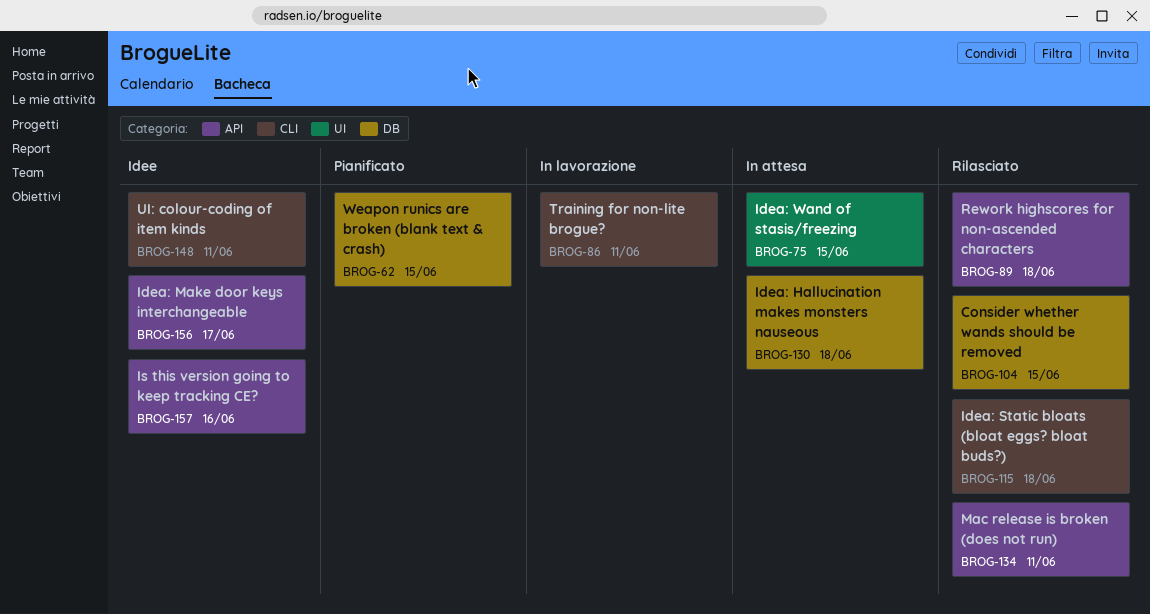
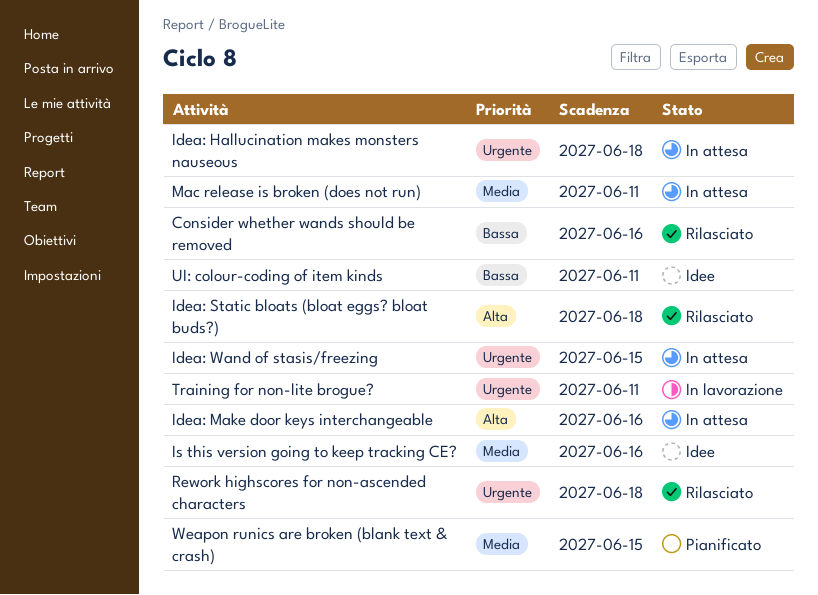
Consider whether wands should be removed, due: Jun 15 -> Jun 16
Idea: Make door keys interchangeable, status: Idee -> In attesa
Idea: Make door keys interchangeable, due: Jun 17 -> Jun 16
Mac release is broken (does not run), status: Rilasciato -> In attesa

